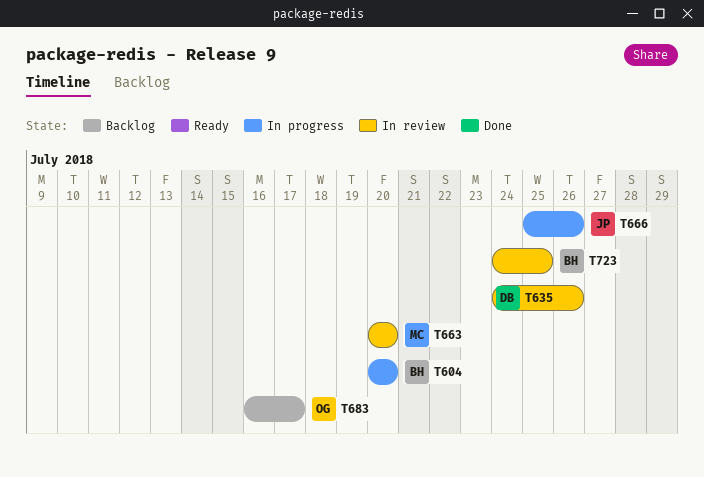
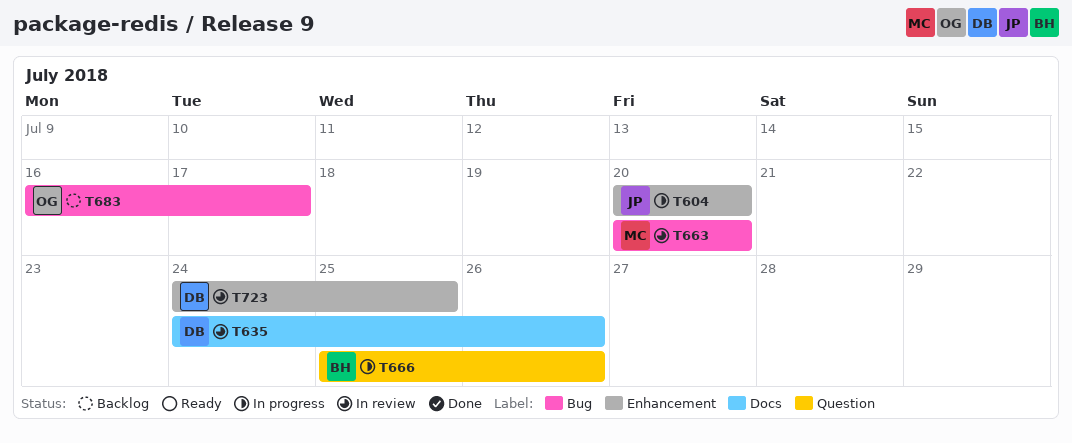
T604, owner: BH -> JP
T666, owner: JP -> BH
T723, owner: BH -> DB

